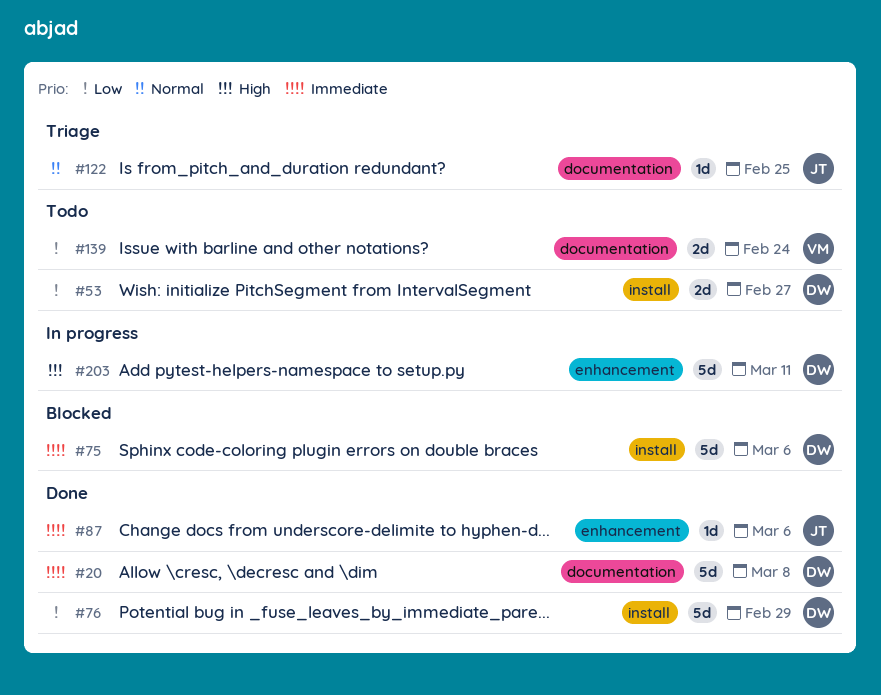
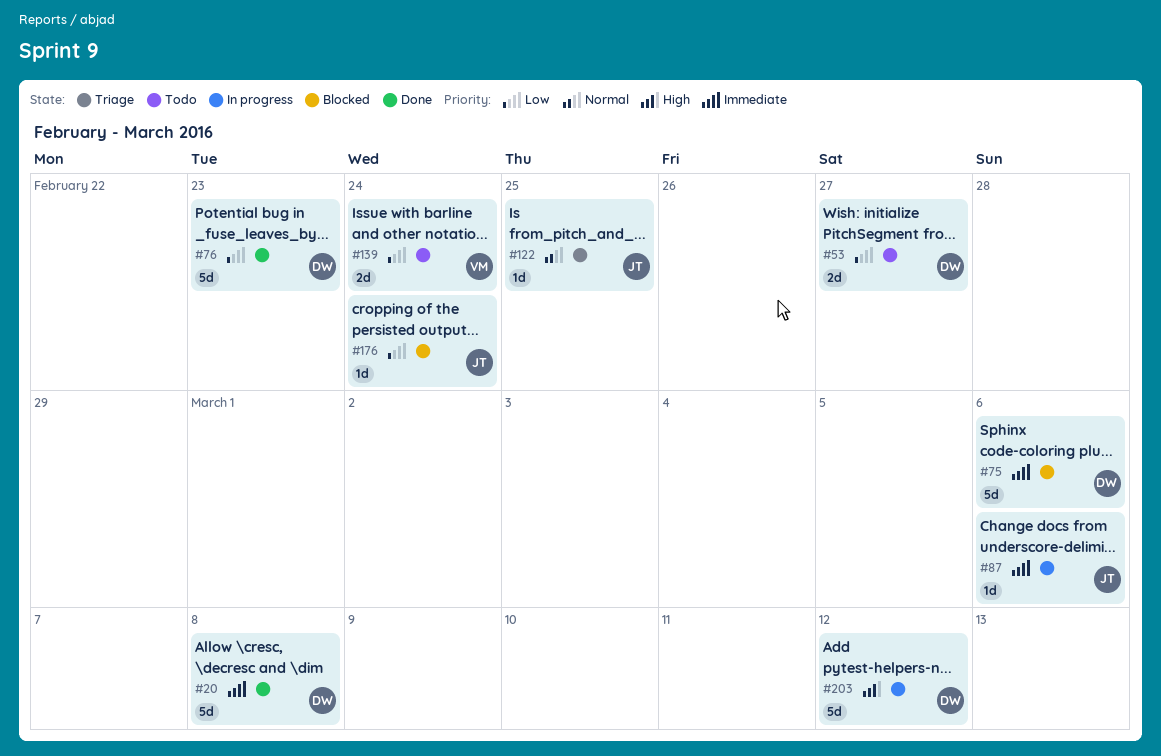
#76, due: Feb 29 -> Feb 23
#87, status: Done -> In progress
#176: none -> present
#203, due: Mar 11 -> Mar 12

